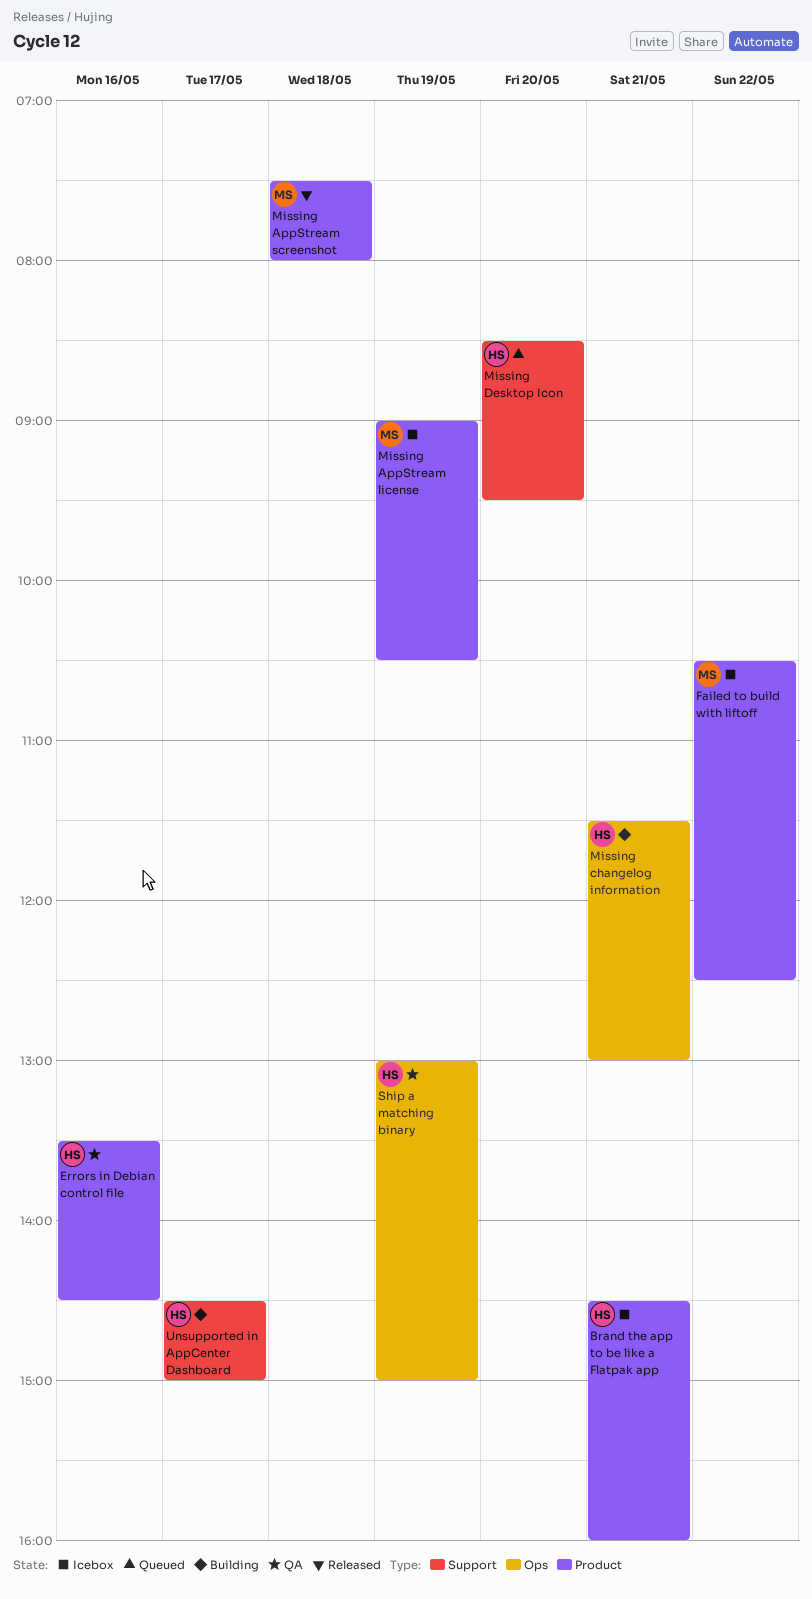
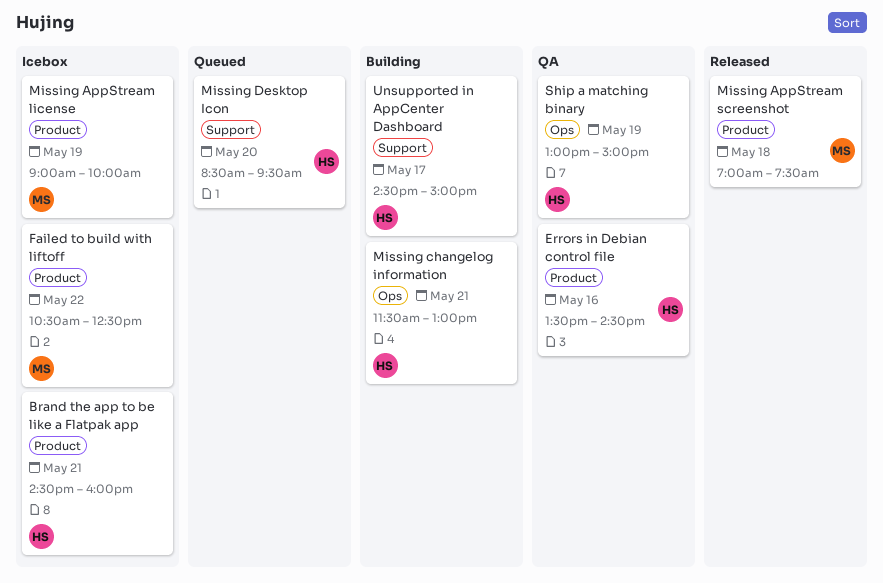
Missing AppStream license, ends: 10:30 -> 10:00
Missing AppStream screenshot, begins: 07:30 -> 07:00
Missing AppStream screenshot, ends: 08:00 -> 07:30

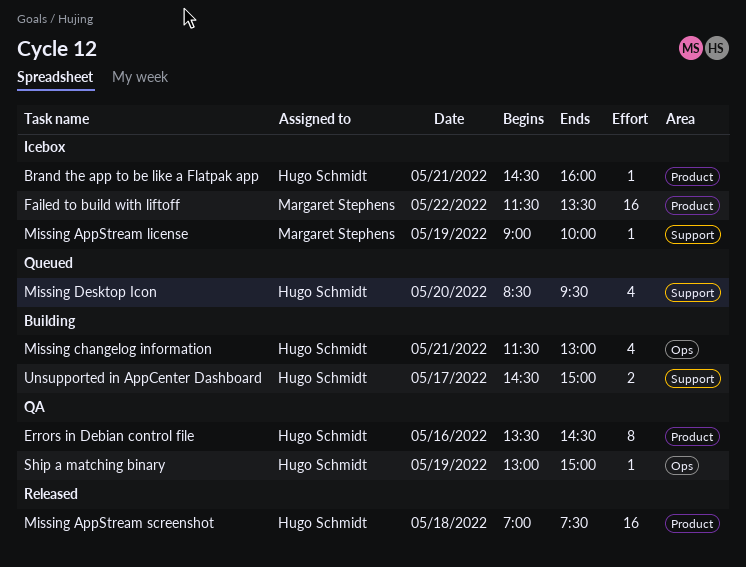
Failed to build with liftoff, begins: 10:30 -> 11:30
Failed to build with liftoff, ends: 12:30 -> 13:30
Missing AppStream license, label: Product -> Support
Missing AppStream screenshot, owner: Margaret Stephens -> Hugo Schmidt

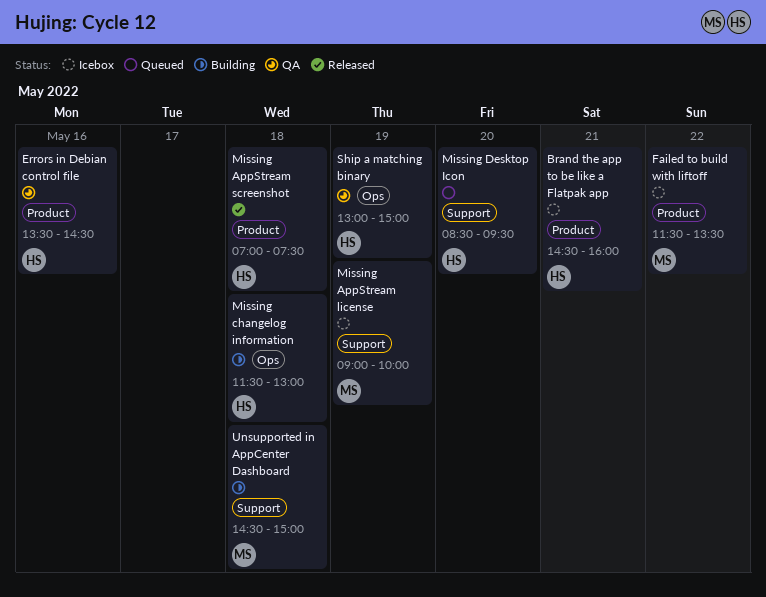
Missing changelog information, day: May 21 -> May 18
Unsupported in AppCenter Dashboard, owner: Hugo Schmidt -> Margaret Stephens
Unsupported in AppCenter Dashboard, day: May 17 -> May 18

